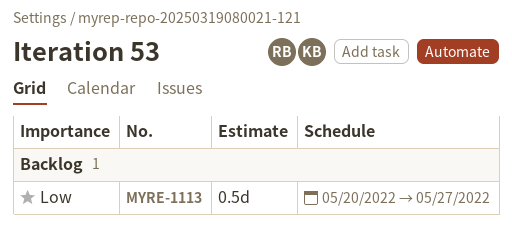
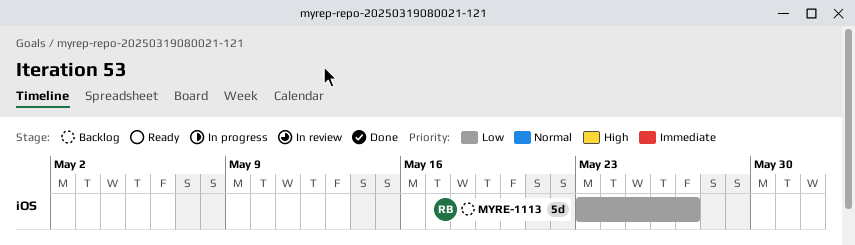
MYRE-1113, estimate: 0.5d -> 5d
MYRE-1113, start: May 20 -> May 23

